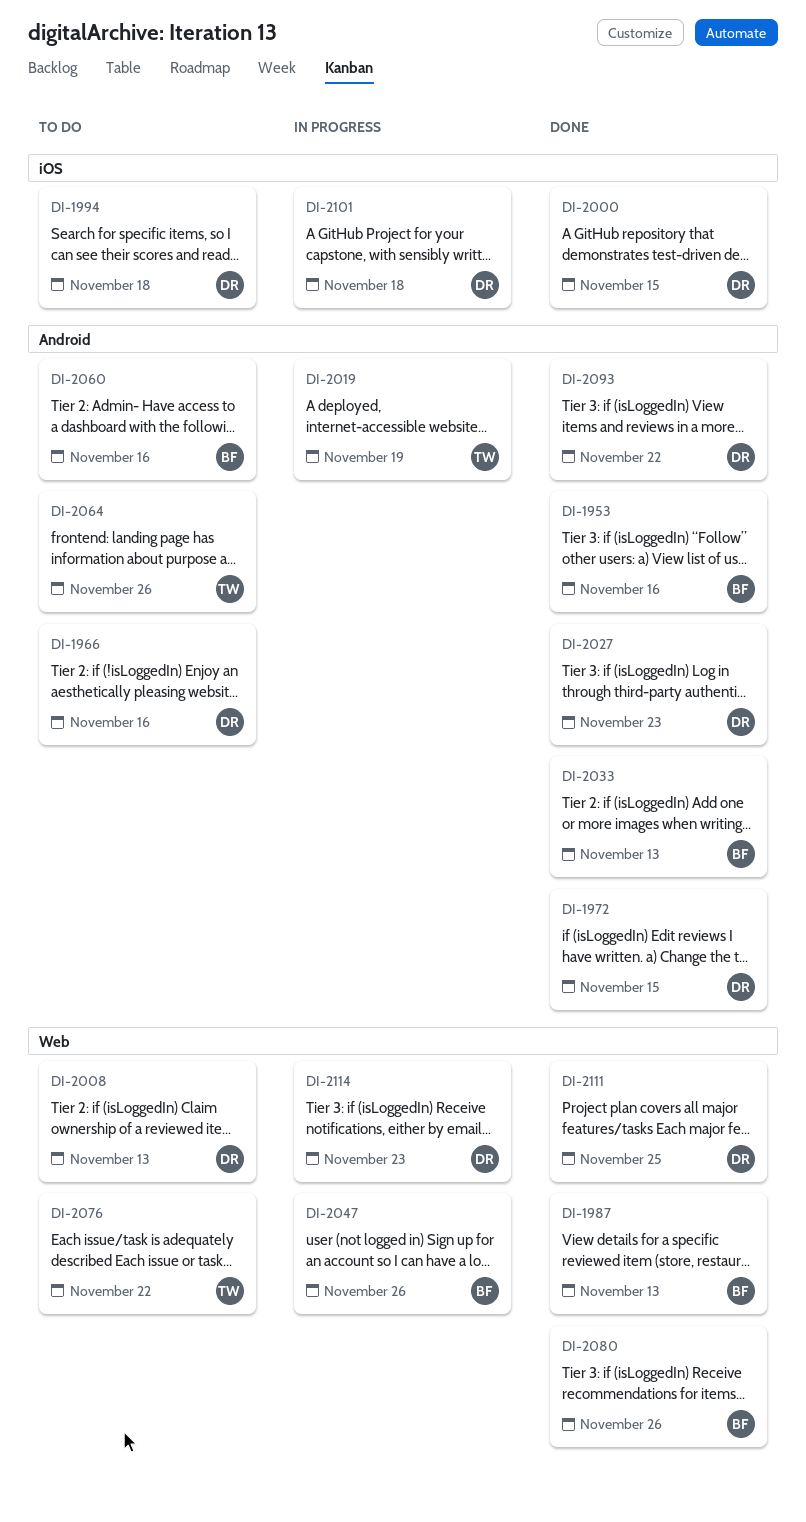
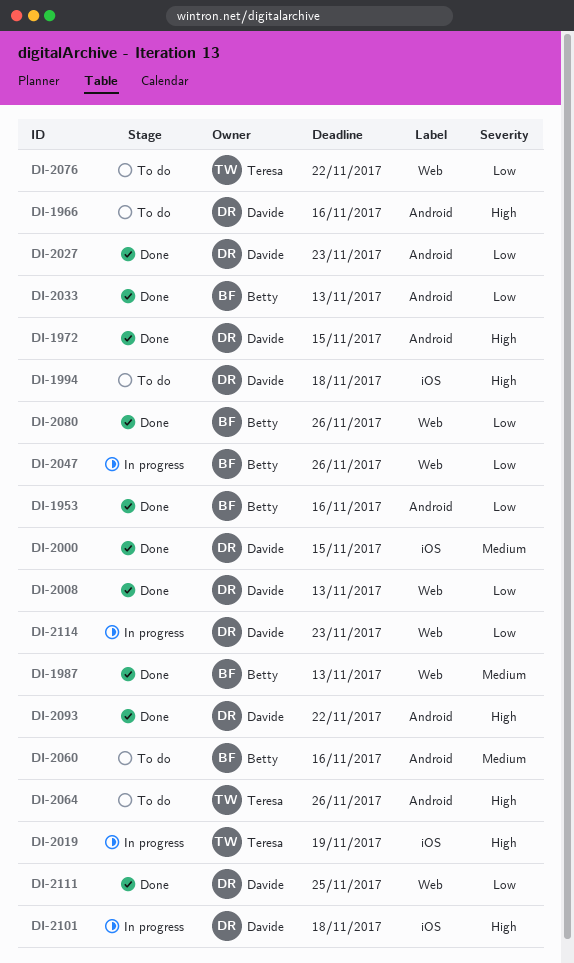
DI-2008, status: To do -> Done
DI-2019, label: Android -> iOS

